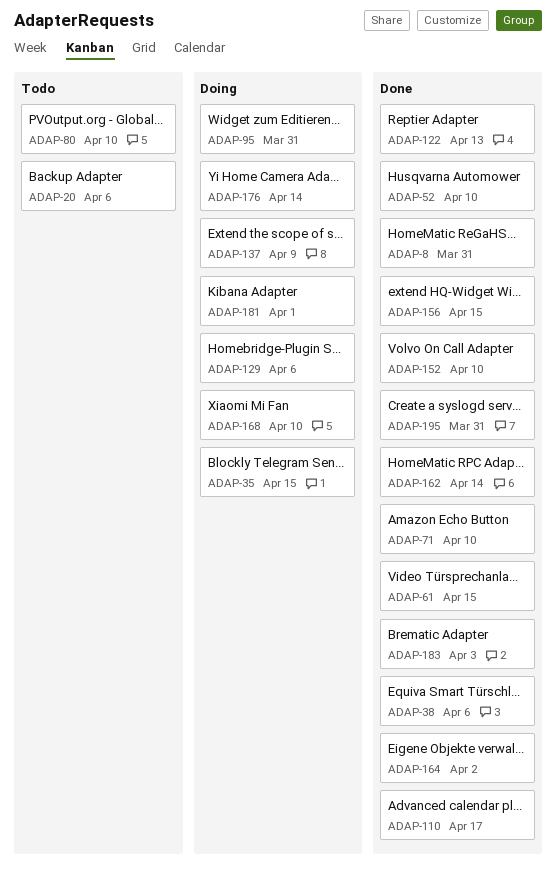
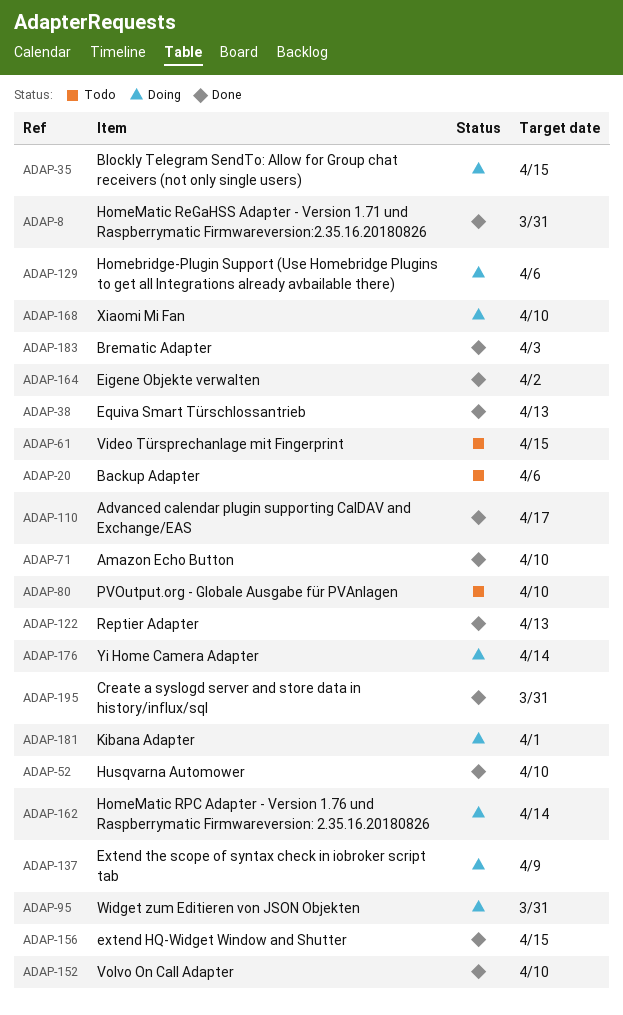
ADAP-38, due: Apr 6 -> Apr 13
ADAP-61, status: Done -> Todo
ADAP-162, status: Done -> Doing

